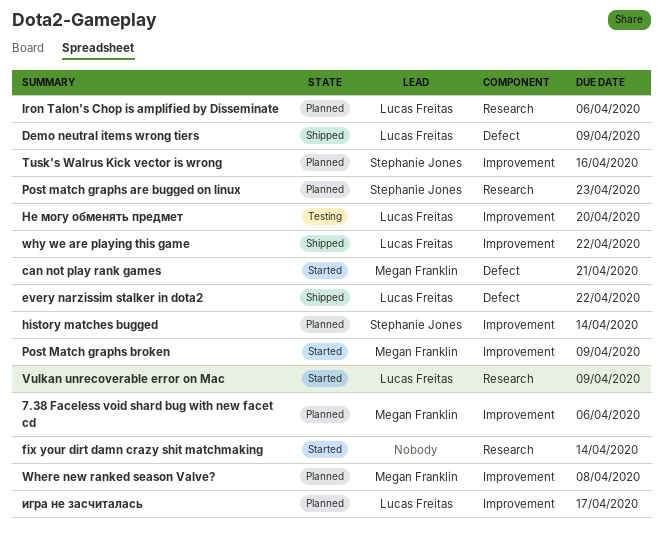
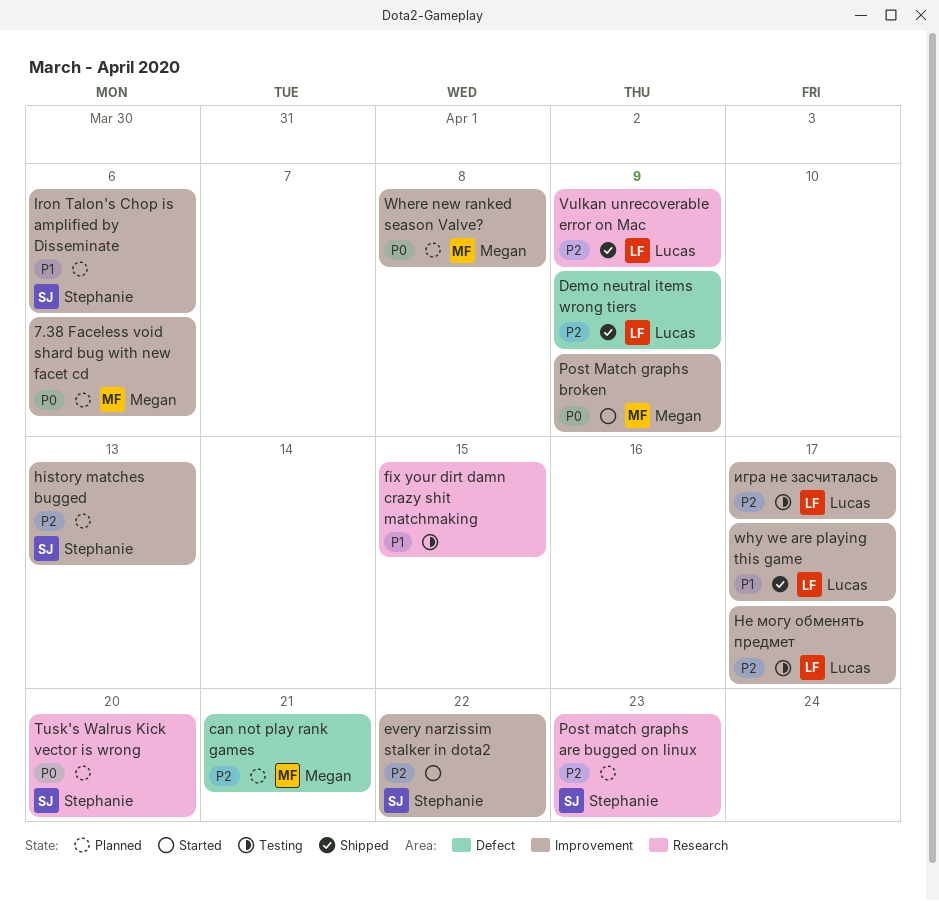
can not play rank games, status: Started -> Planned
every narzissim stalker in dota2, status: Shipped -> Started
every narzissim stalker in dota2, owner: Lucas Freitas -> Stephanie Jones
every narzissim stalker in dota2, label: Defect -> Improvement
fix your dirt damn crazy shit matchmaking, status: Started -> Testing
fix your dirt damn crazy shit matchmaking, due: Apr 14 -> Apr 15
history matches bugged, due: Apr 14 -> Apr 13
Iron Talon's Chop is amplified by Disseminate, owner: Lucas Freitas -> Stephanie Jones
Iron Talon's Chop is amplified by Disseminate, label: Research -> Improvement
Tusk's Walrus Kick vector is wrong, label: Improvement -> Research
Tusk's Walrus Kick vector is wrong, due: Apr 16 -> Apr 20
Vulkan unrecoverable error on Mac, status: Started -> Shipped
why we are playing this game, due: Apr 22 -> Apr 17
игра не засчиталась, status: Planned -> Testing
Не могу обменять предмет, due: Apr 20 -> Apr 17

